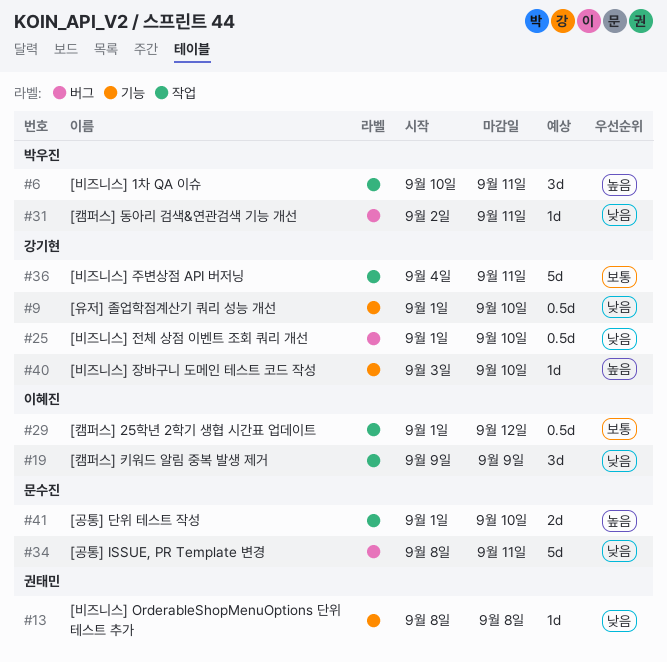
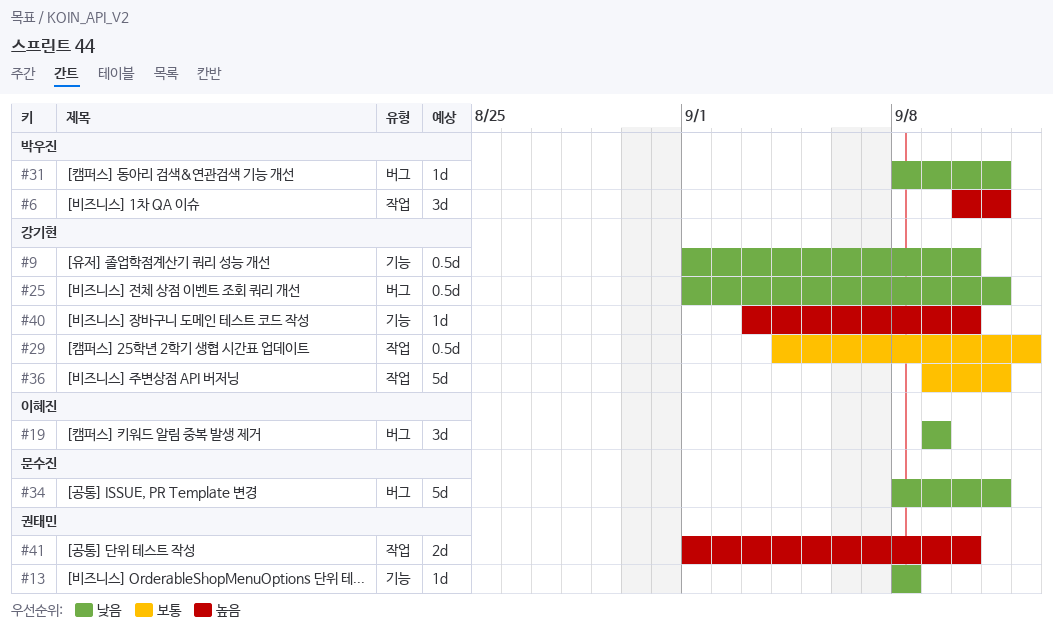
#19, label: 작업 -> 버그
#25, due: Sep 10 -> Sep 11
#29, owner: 이혜진 -> 강기현
#29, start: Sep 1 -> Sep 4
#31, start: Sep 2 -> Sep 8
#36, start: Sep 4 -> Sep 9
#41, owner: 문수진 -> 권태민

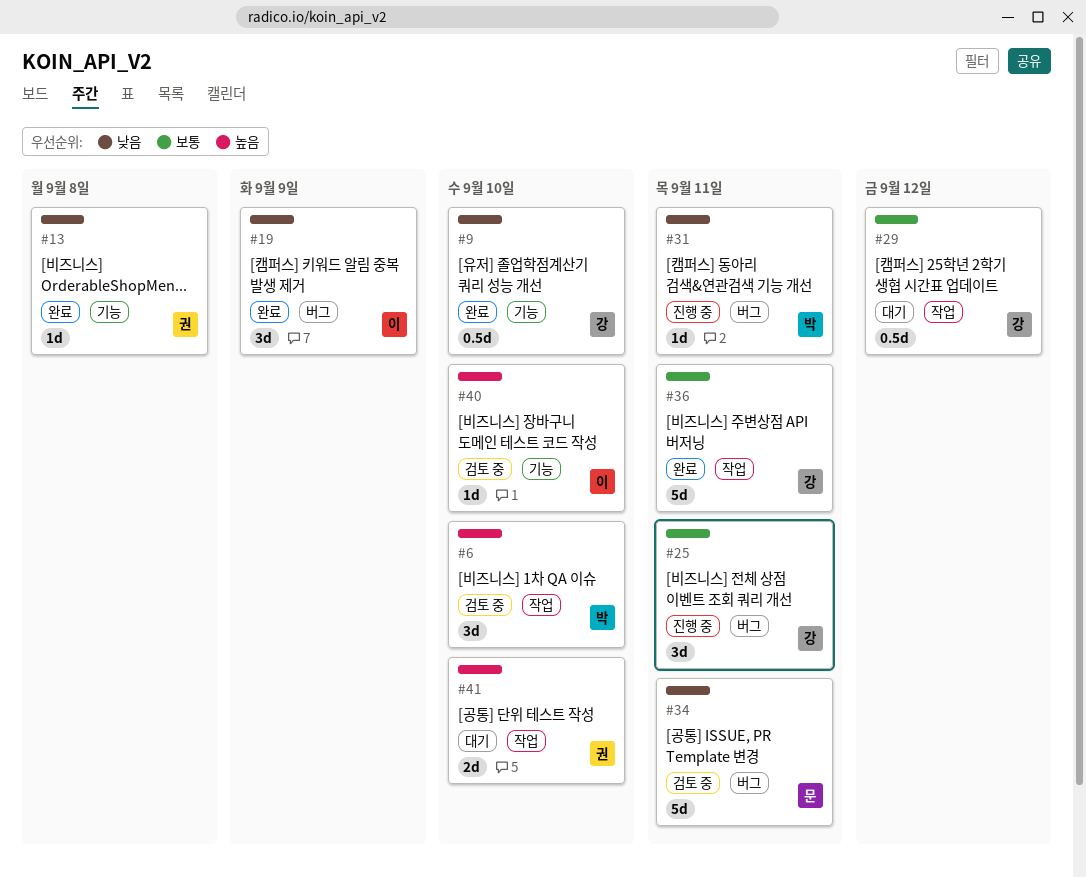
#6, due: Sep 11 -> Sep 10
#25, priority: 낮음 -> 보통
#25, estimate: 0.5d -> 3d
#40, owner: 강기현 -> 이혜진

